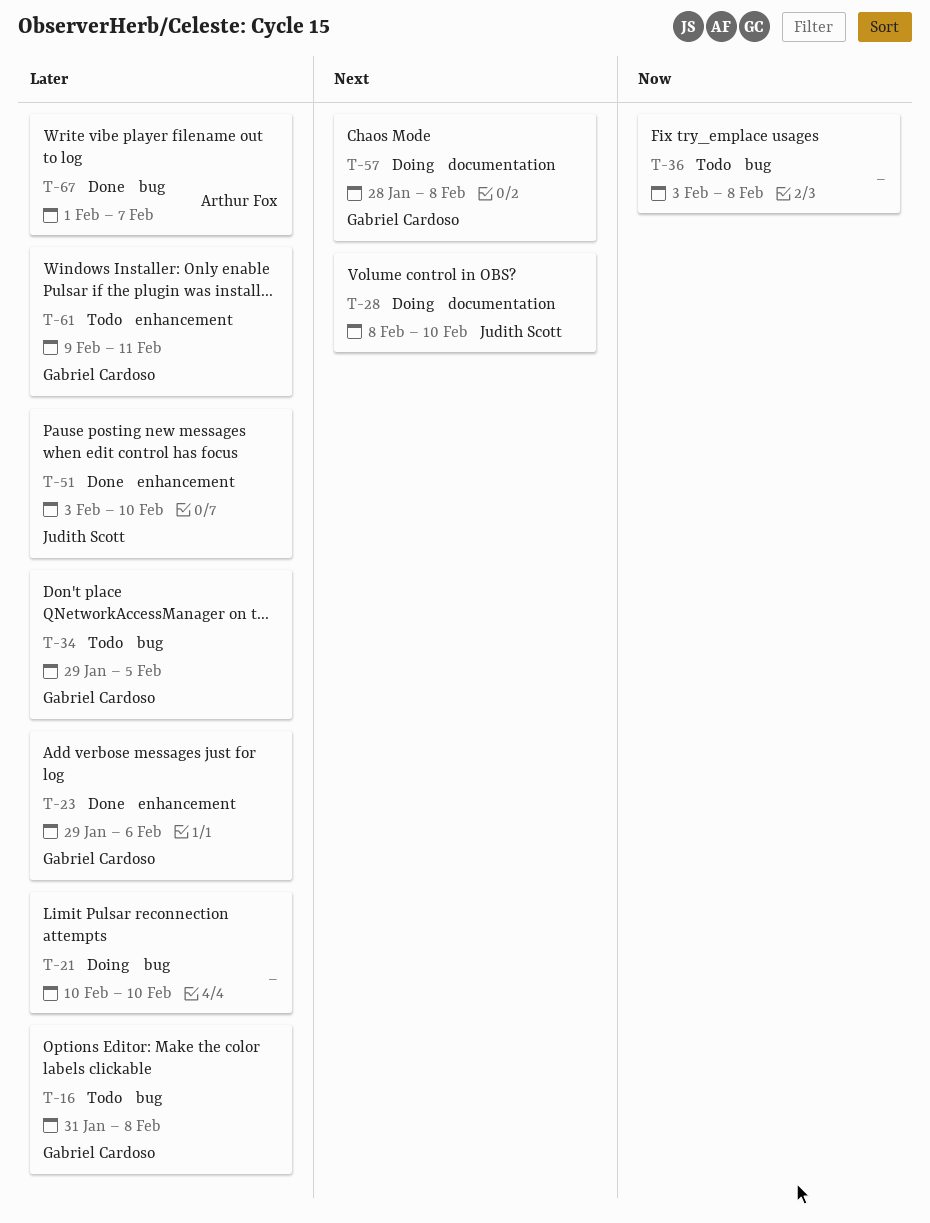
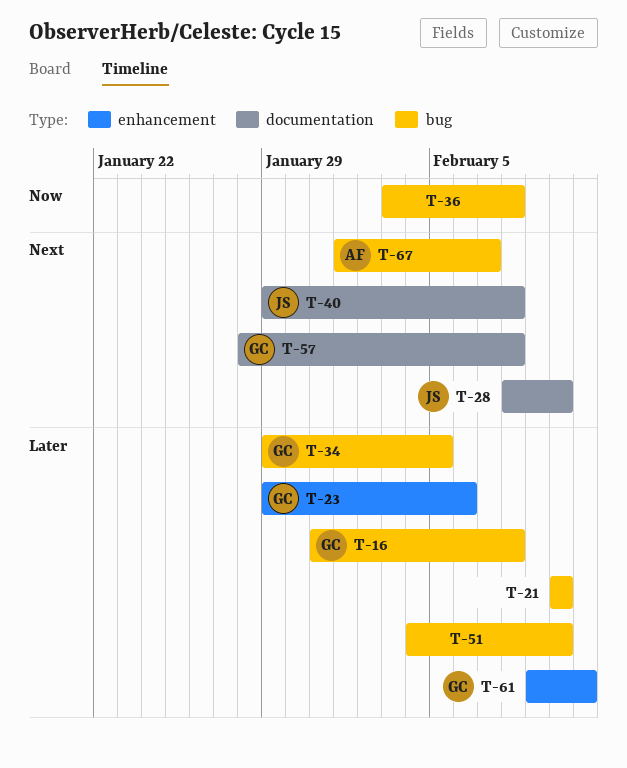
T-40: none -> present
T-51, owner: Judith Scott -> none
T-51, label: enhancement -> bug
T-51, start: Feb 3 -> Feb 4
T-67, priority: Later -> Next

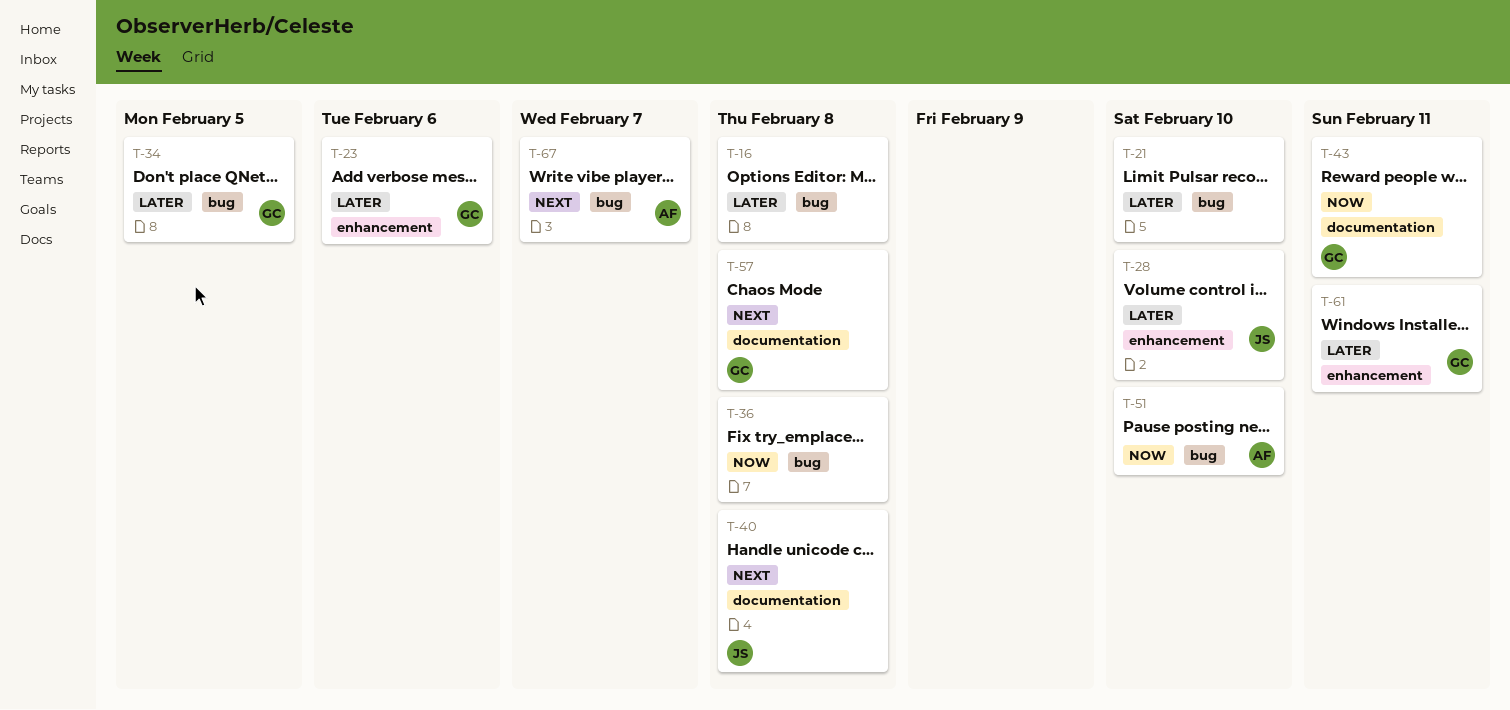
T-16, owner: GC -> none
T-28, priority: Next -> Later
T-28, label: documentation -> enhancement
T-43: none -> present
T-51, owner: none -> AF
T-51, priority: Later -> Now

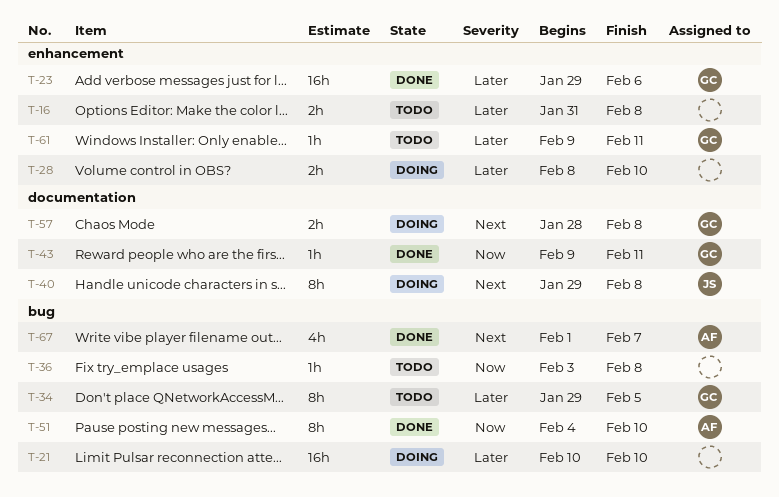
T-16, label: bug -> enhancement
T-28, owner: JS -> none

